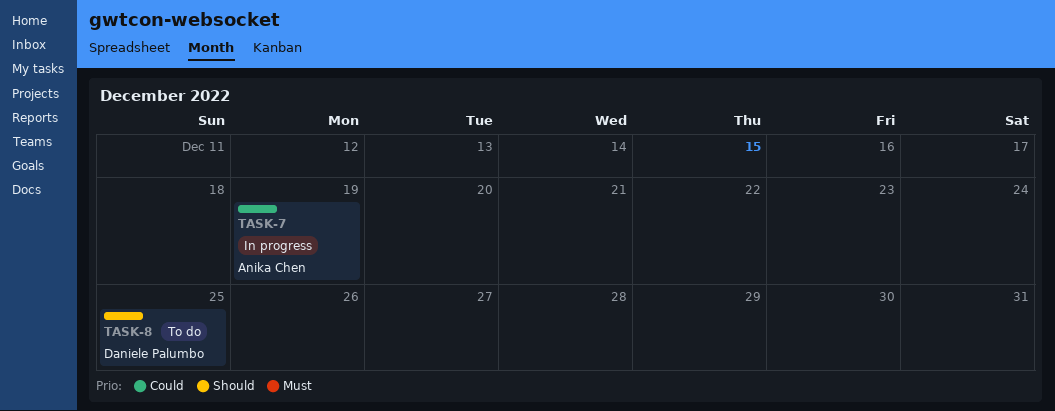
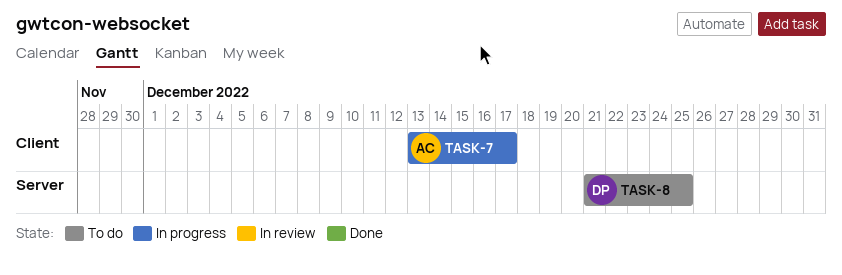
TASK-7, due: Dec 19 -> Dec 17

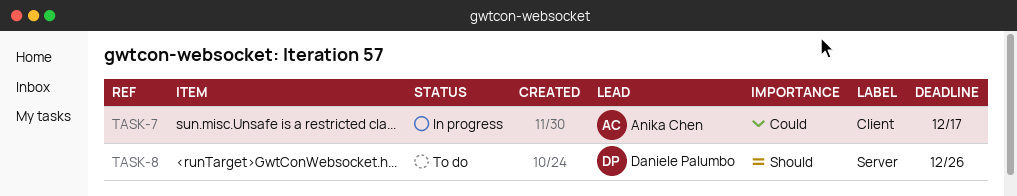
TASK-8, due: Dec 25 -> Dec 26

